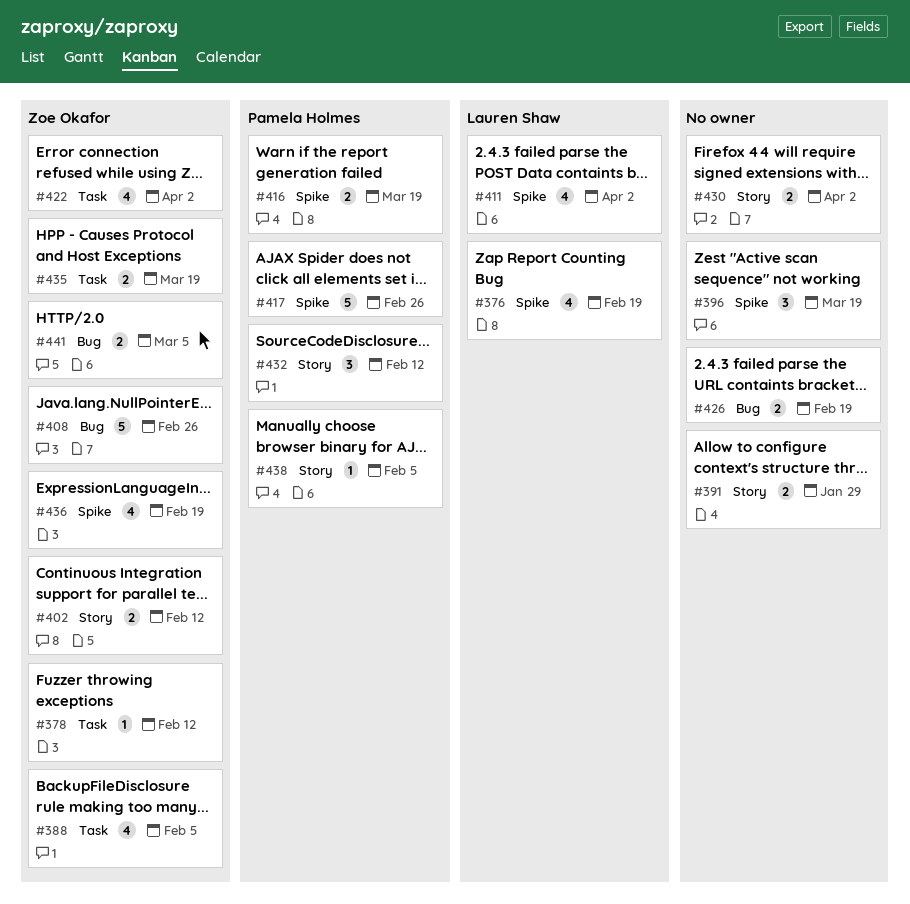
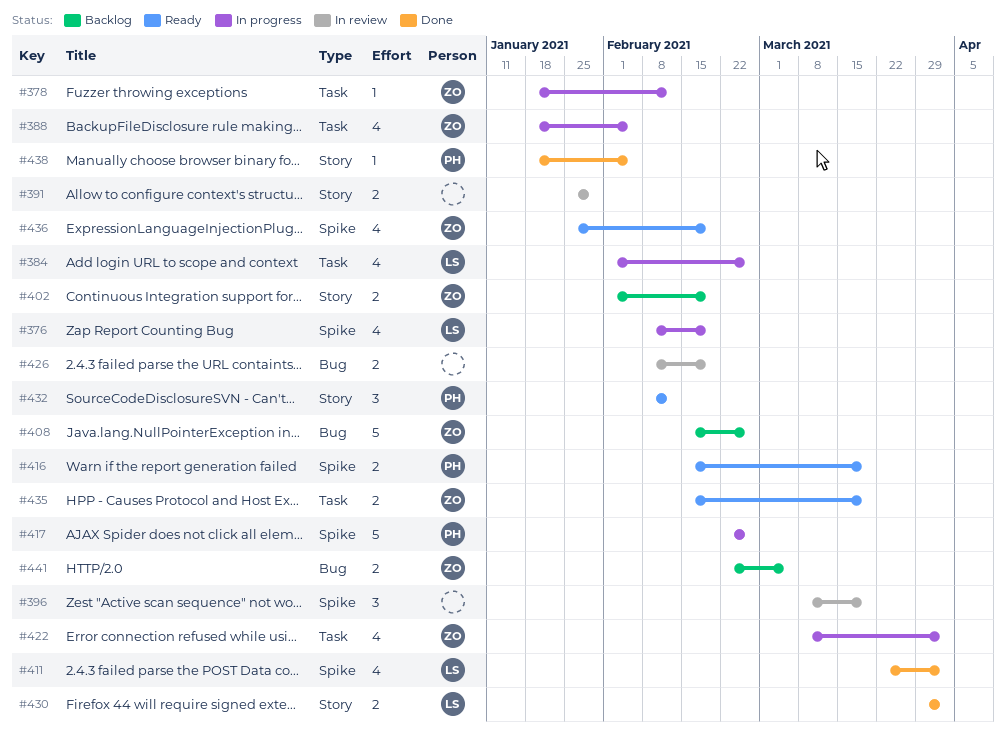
#384: none -> present
#402, due: Feb 12 -> Feb 19
#430, owner: none -> Lauren Shaw

